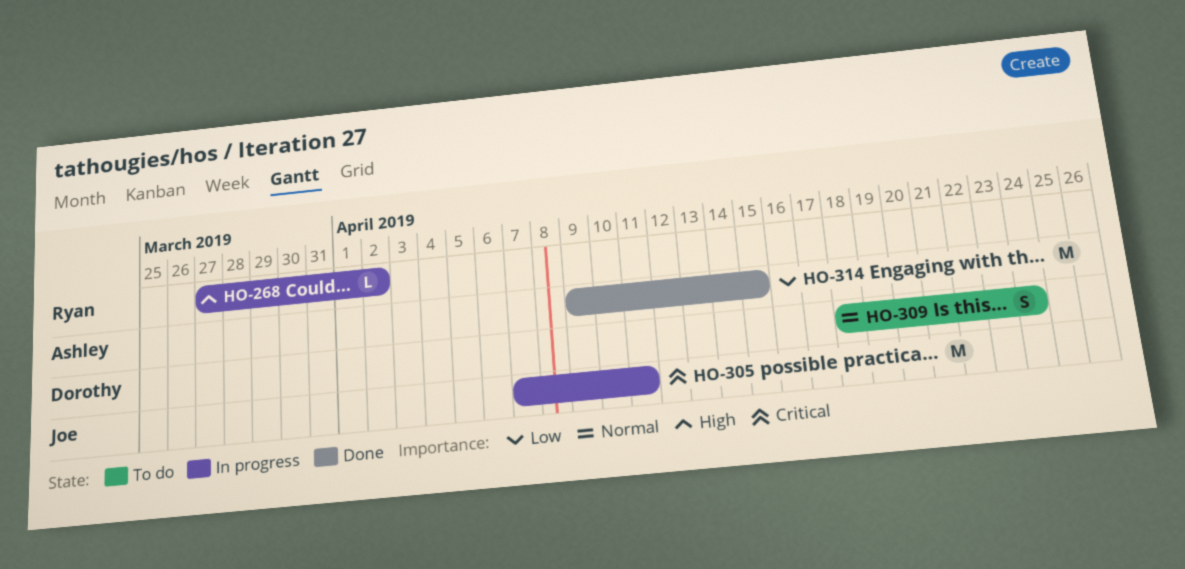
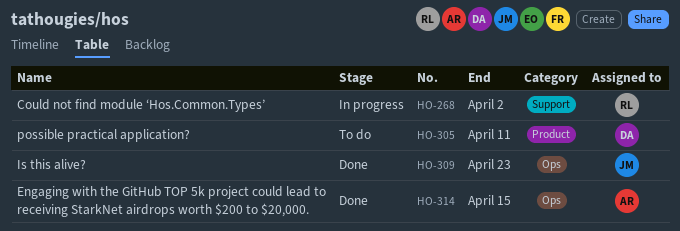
HO-305, status: In progress -> To do
HO-305, owner: Joe -> Dorothy
HO-309, status: To do -> Done
HO-309, owner: Dorothy -> Joe
HO-309, due: Apr 24 -> Apr 23

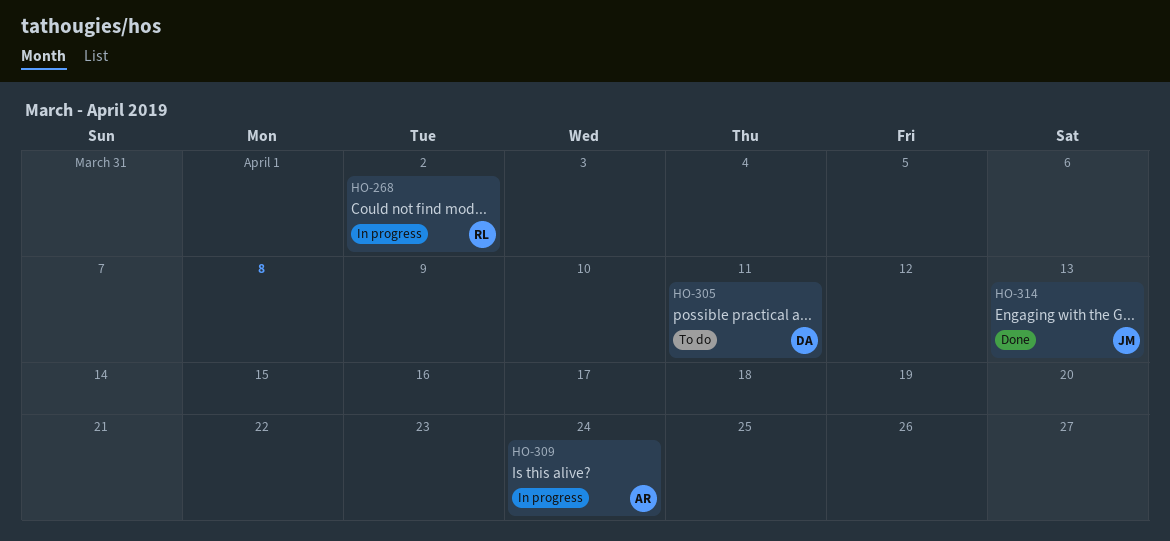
HO-309, status: Done -> In progress
HO-309, owner: JM -> AR
HO-309, due: Apr 23 -> Apr 24
HO-314, owner: AR -> JM
HO-314, due: Apr 15 -> Apr 13

